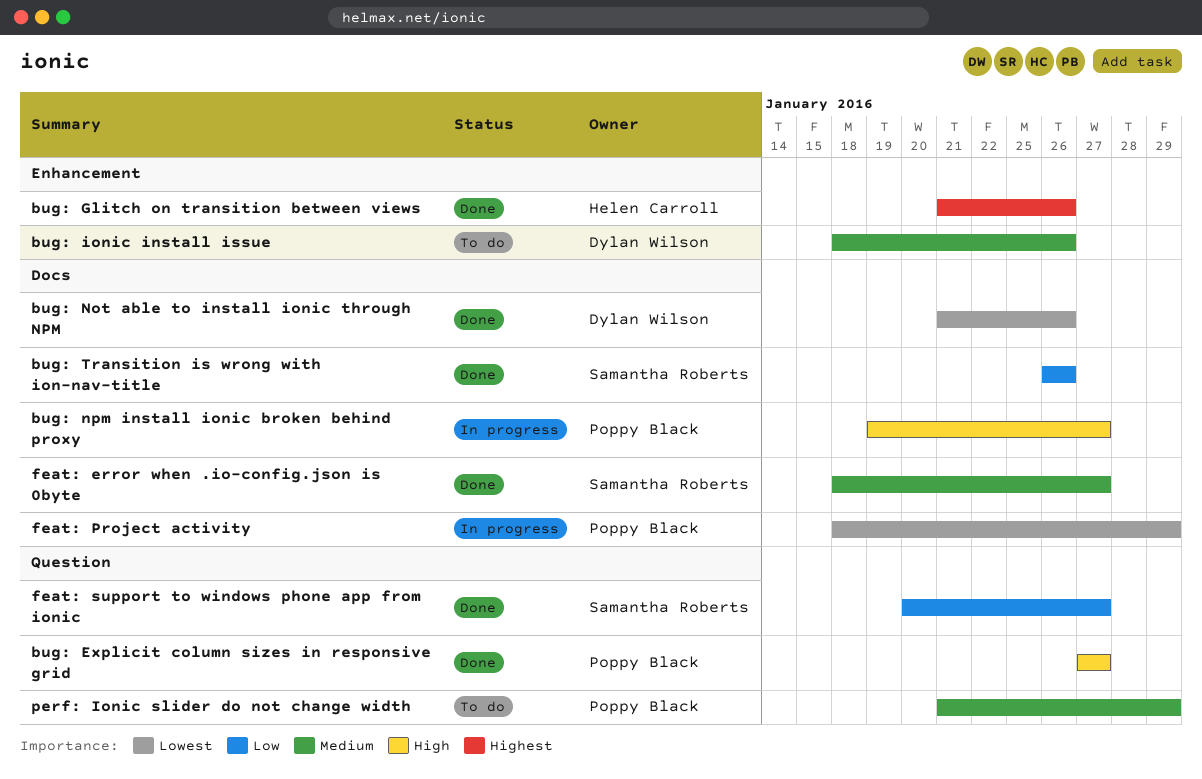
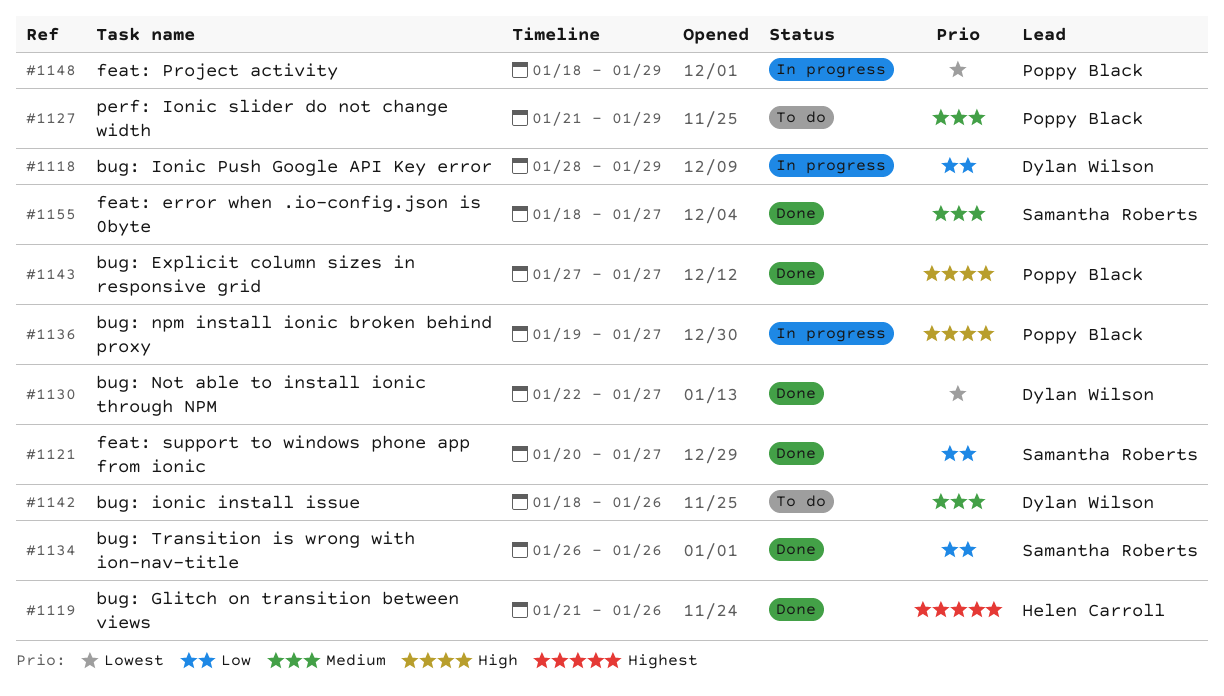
bug: Ionic Push Google API Key error: none -> present
bug: Not able to install ionic through NPM, start: Jan 21 -> Jan 22
bug: Not able to install ionic through NPM, due: Jan 26 -> Jan 27

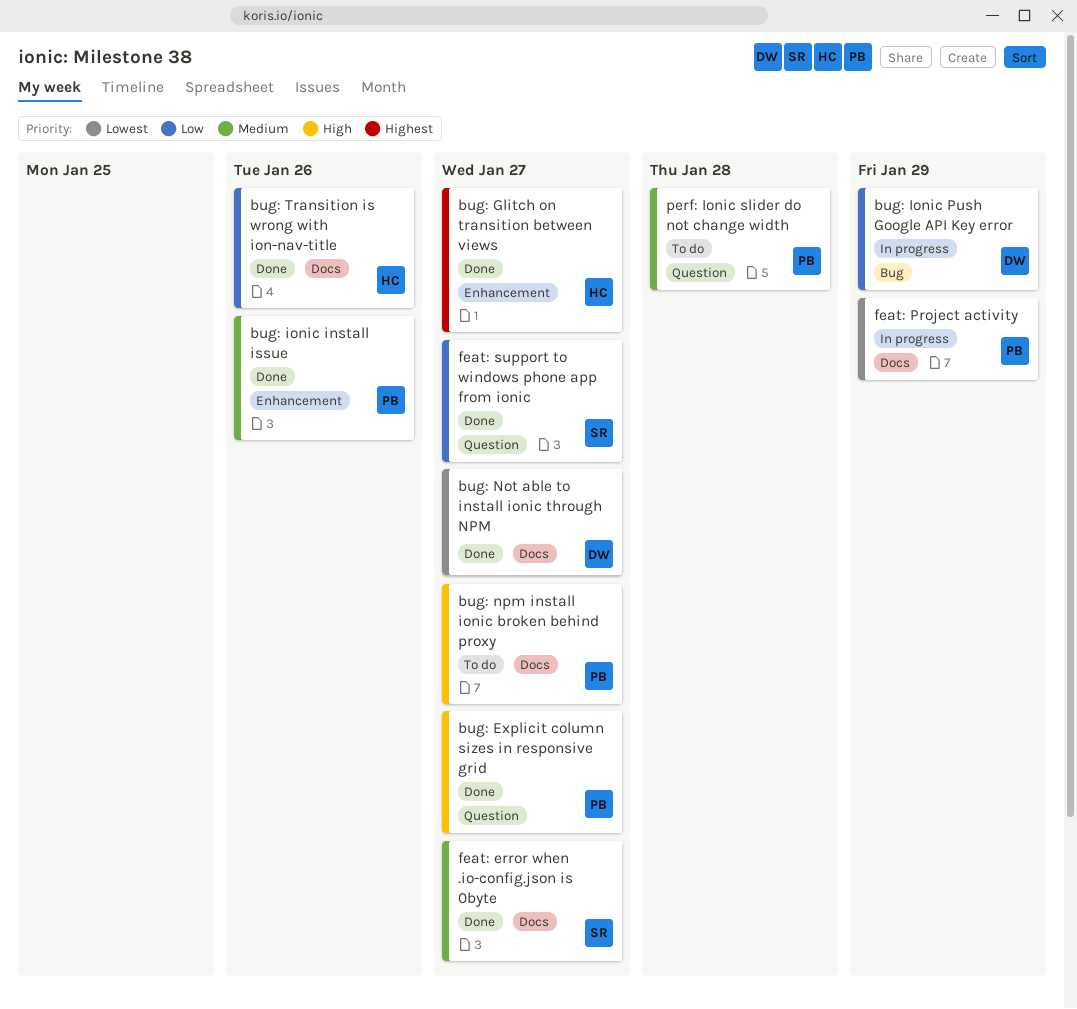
bug: Glitch on transition between views, due: Jan 26 -> Jan 27
bug: ionic install issue, status: To do -> Done
bug: ionic install issue, owner: Dylan Wilson -> Poppy Black
bug: npm install ionic broken behind proxy, status: In progress -> To do
bug: Transition is wrong with ion-nav-title, owner: Samantha Roberts -> Helen Carroll
perf: Ionic slider do not change width, due: Jan 29 -> Jan 28

